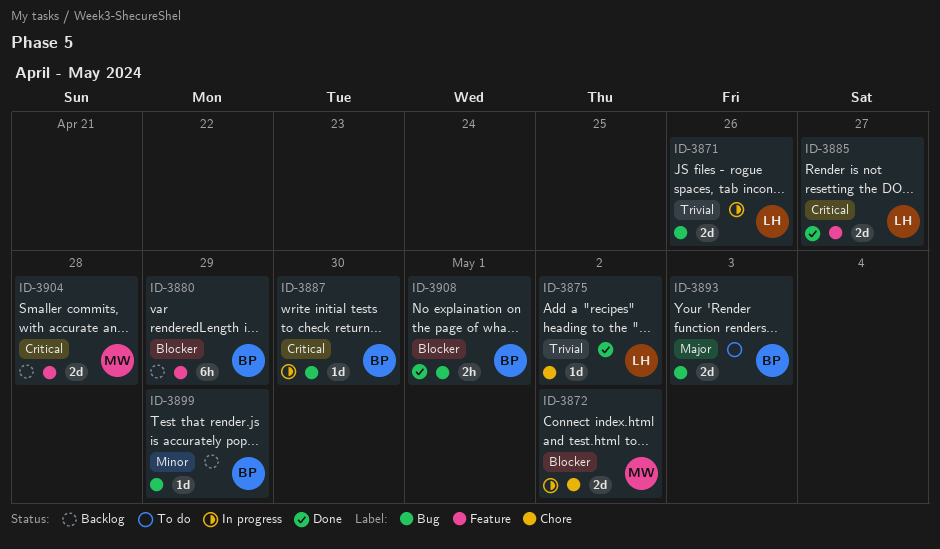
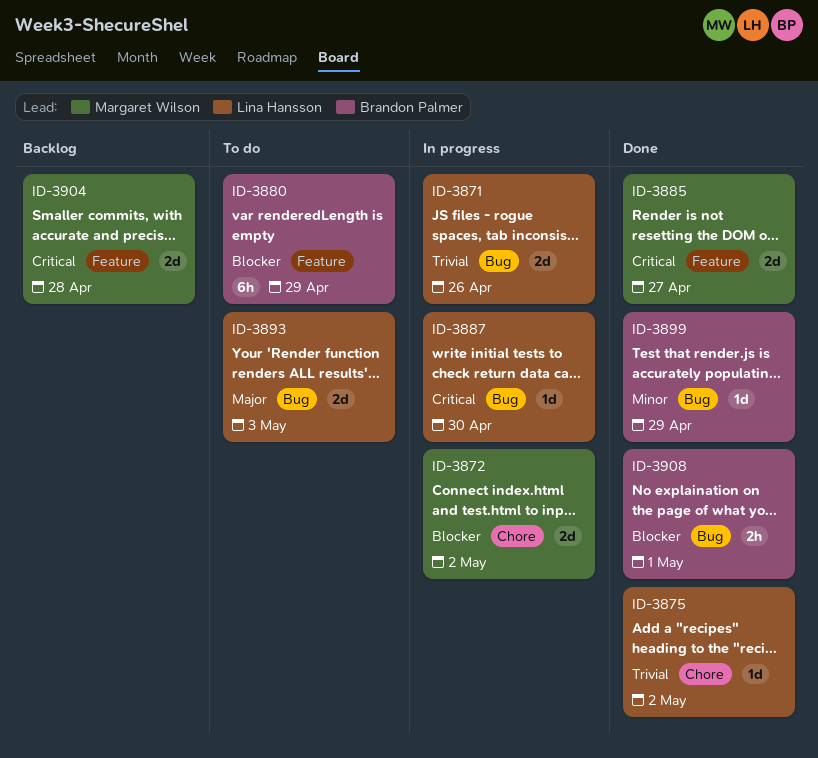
ID-3880, status: Backlog -> To do
ID-3885, owner: Lina Hansson -> Margaret Wilson
ID-3887, owner: Brandon Palmer -> Lina Hansson
ID-3893, owner: Brandon Palmer -> Lina Hansson
ID-3899, status: Backlog -> Done

